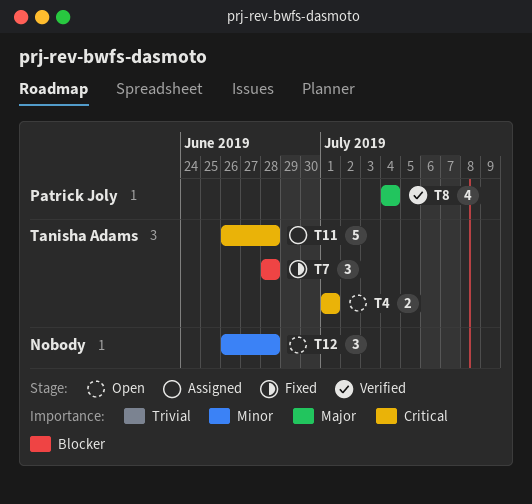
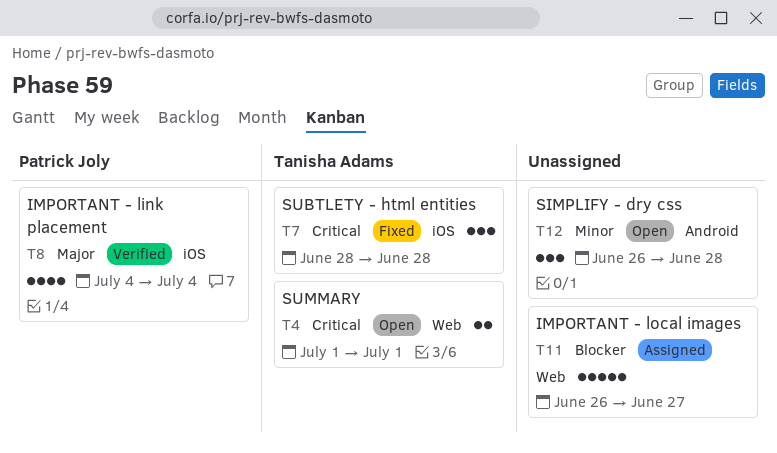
T7, priority: Blocker -> Critical
T11, owner: Tanisha Adams -> none
T11, priority: Critical -> Blocker
T11, due: Jun 28 -> Jun 27

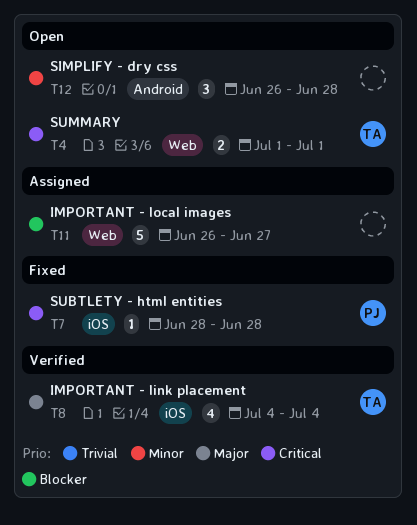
T7, owner: Tanisha Adams -> Patrick Joly
T7, estimate: 3 -> 1
T8, owner: Patrick Joly -> Tanisha Adams

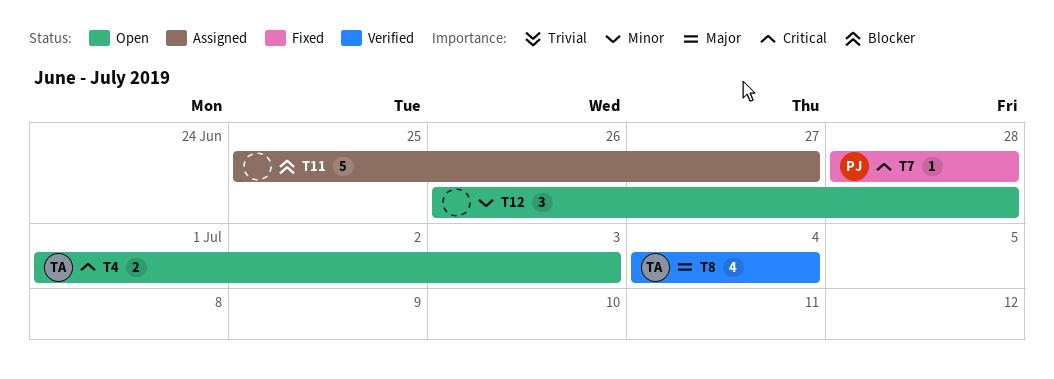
T4, due: Jul 1 -> Jul 3
T11, start: Jun 26 -> Jun 25

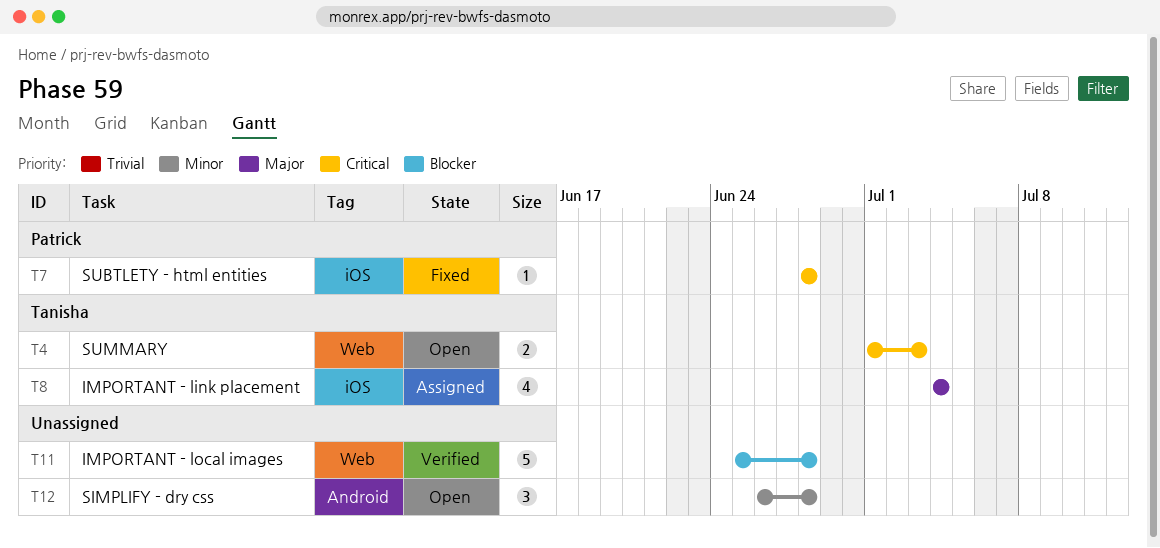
T8, status: Verified -> Assigned
T11, status: Assigned -> Verified
T11, due: Jun 27 -> Jun 28

